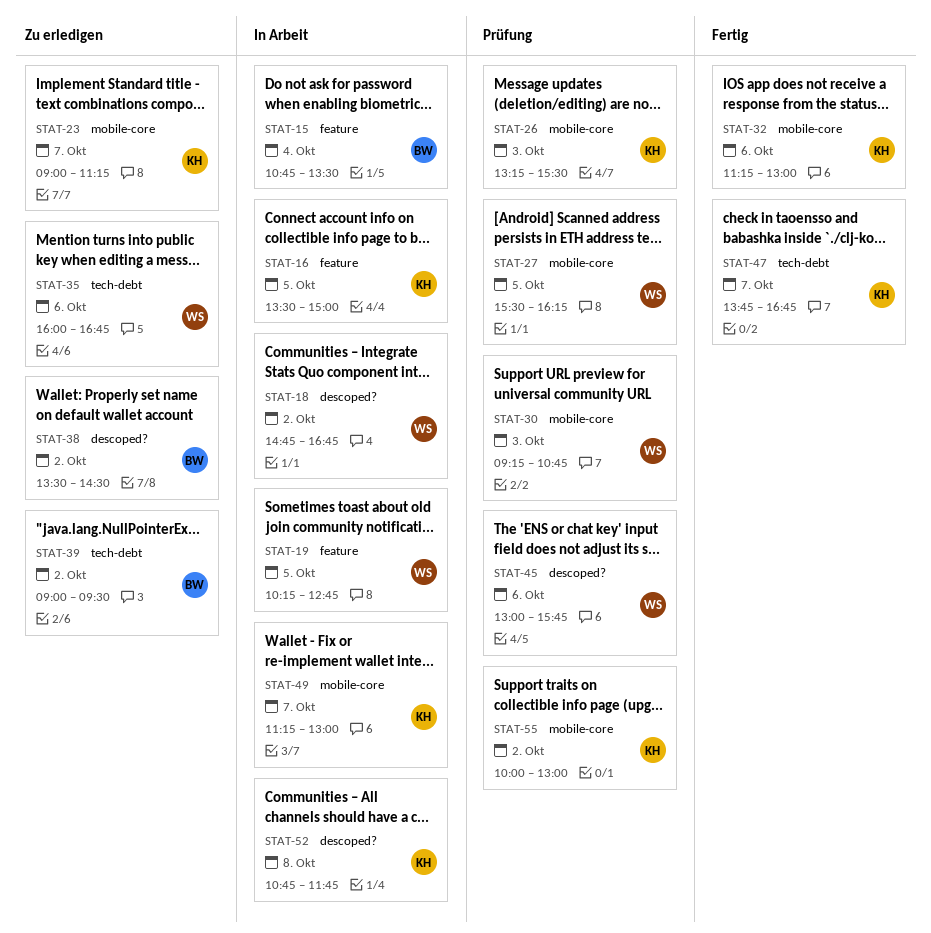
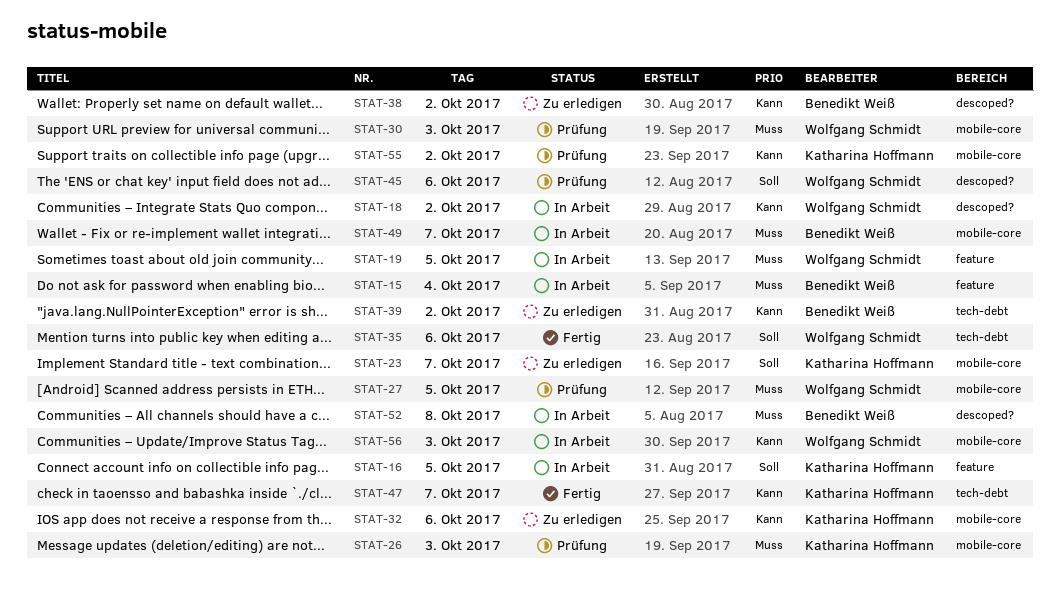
STAT-32, status: Fertig -> Zu erledigen
STAT-35, status: Zu erledigen -> Fertig
STAT-49, owner: Katharina Hoffmann -> Benedikt Weiß
STAT-52, owner: Katharina Hoffmann -> Benedikt Weiß
STAT-56: none -> present

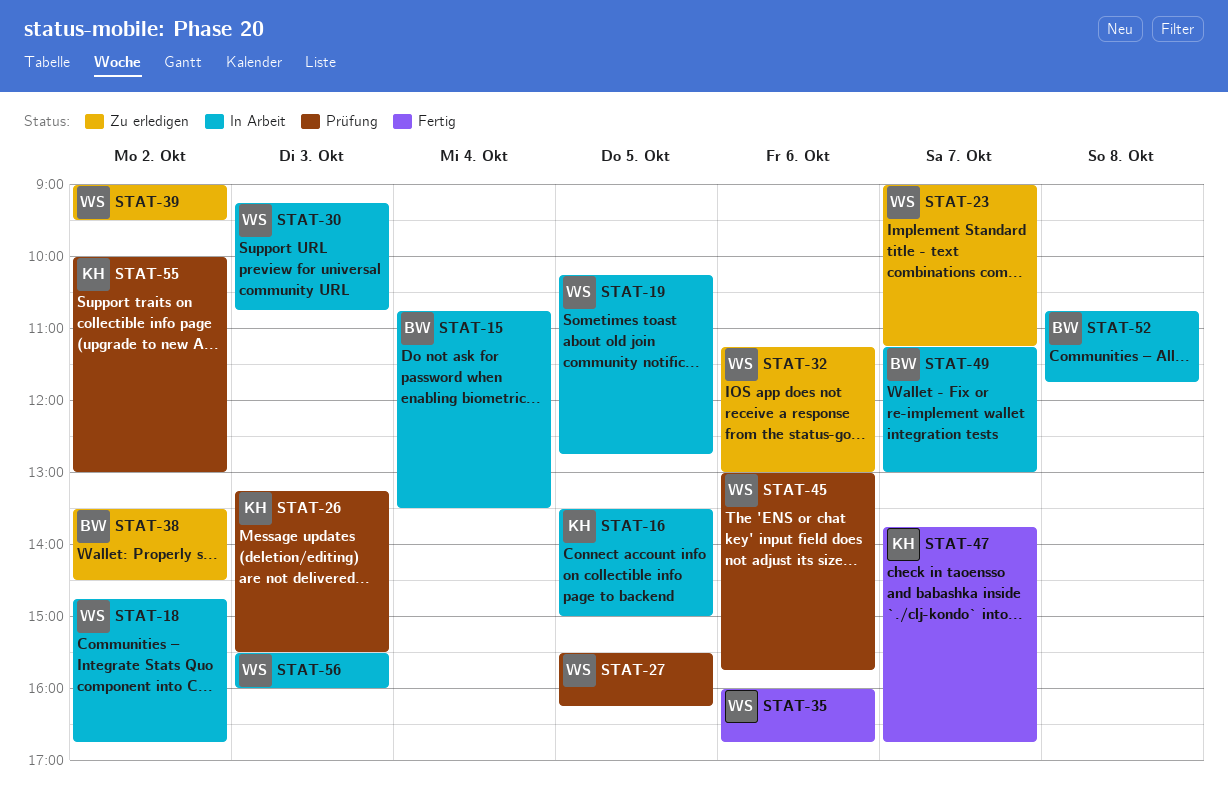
STAT-23, owner: Katharina Hoffmann -> Wolfgang Schmidt
STAT-30, status: Prüfung -> In Arbeit
STAT-32, owner: Katharina Hoffmann -> Wolfgang Schmidt
STAT-39, owner: Benedikt Weiß -> Wolfgang Schmidt

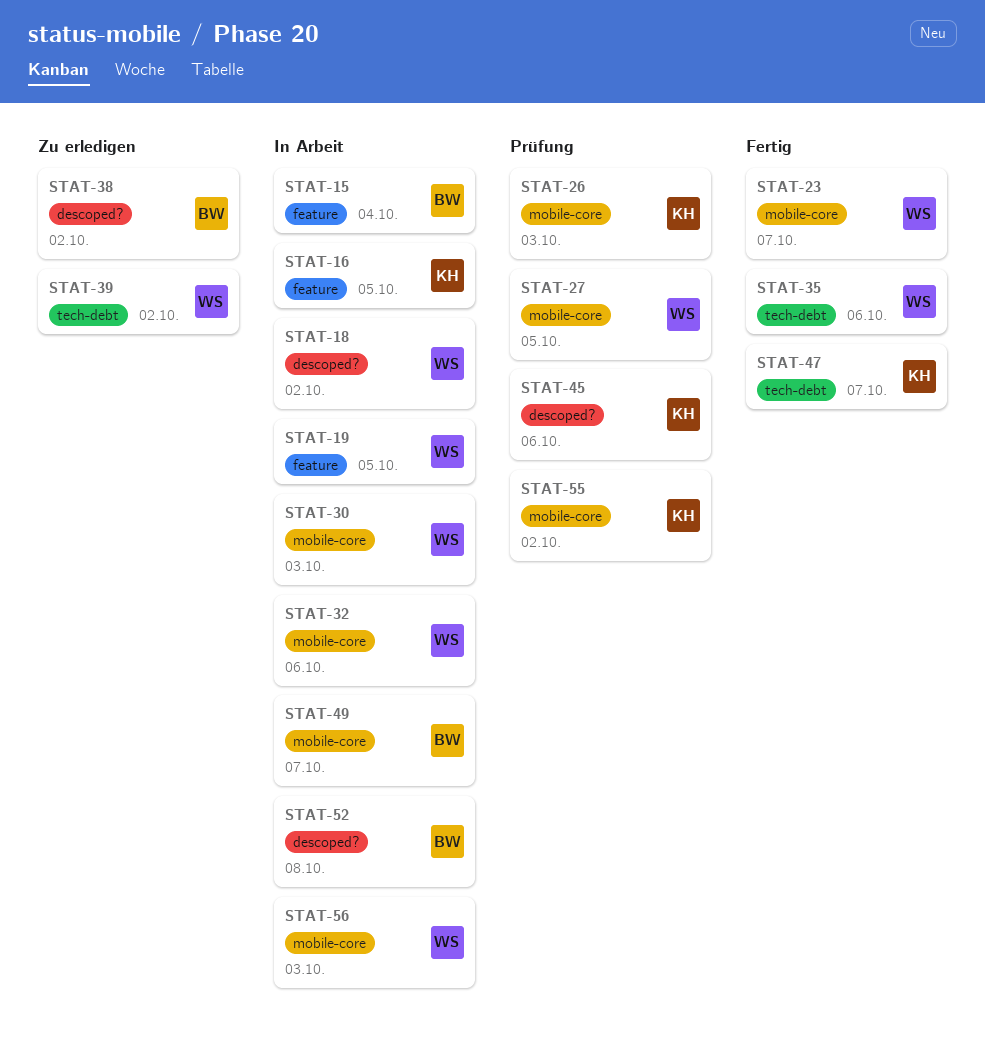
STAT-23, status: Zu erledigen -> Fertig
STAT-32, status: Zu erledigen -> In Arbeit
STAT-45, owner: WS -> KH

